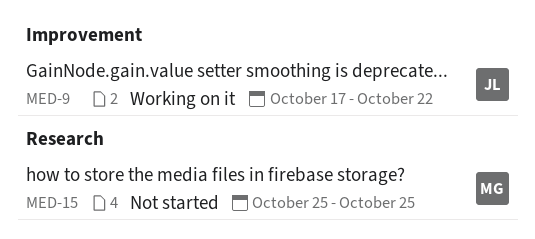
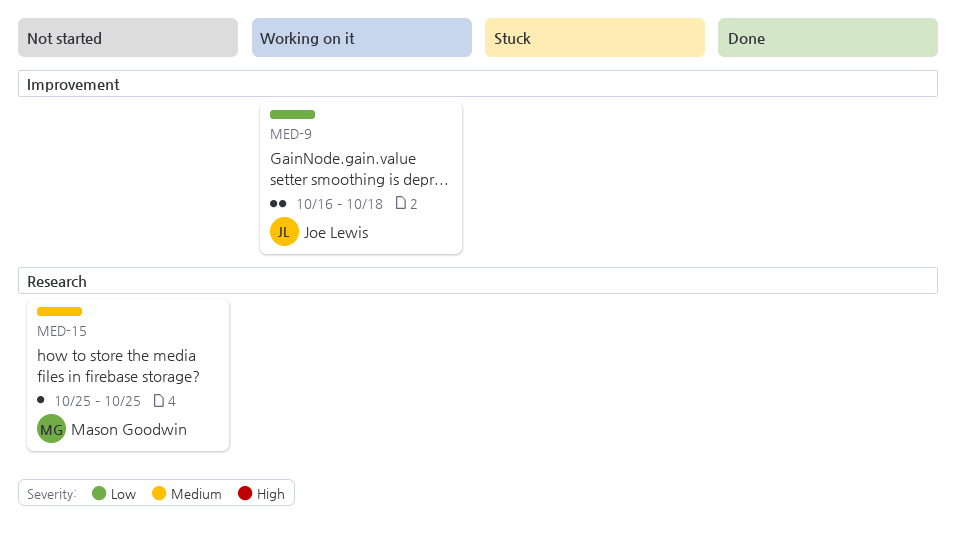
MED-9, start: Oct 17 -> Oct 16
MED-9, due: Oct 22 -> Oct 18

